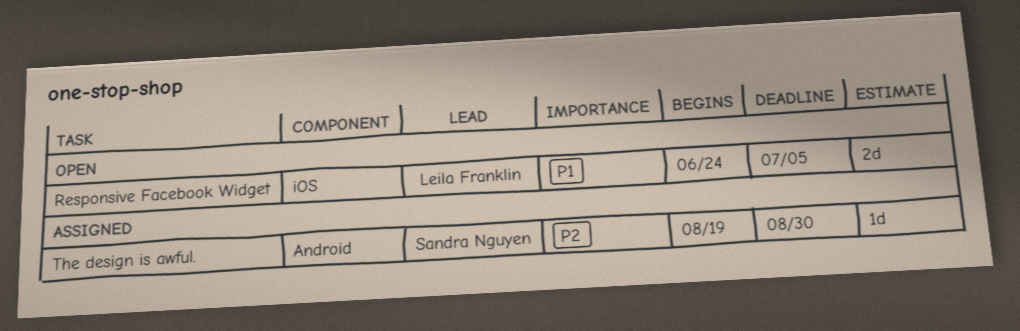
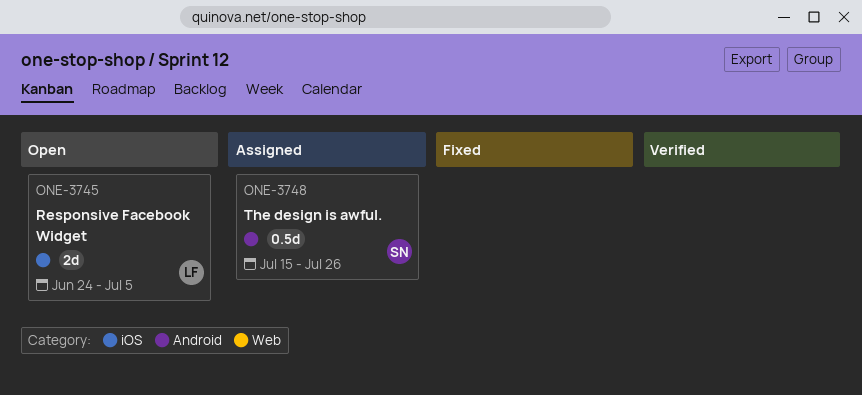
The design is awful., estimate: 1d -> 0.5d
The design is awful., start: Aug 19 -> Jul 15
The design is awful., due: Aug 30 -> Jul 26

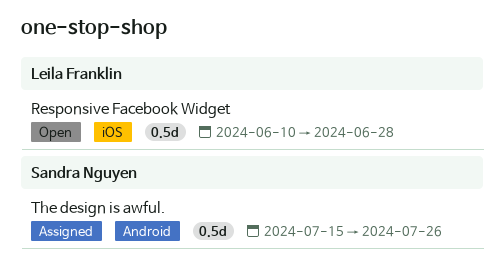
Responsive Facebook Widget, estimate: 2d -> 0.5d
Responsive Facebook Widget, start: Jun 24 -> Jun 10
Responsive Facebook Widget, due: Jul 5 -> Jun 28

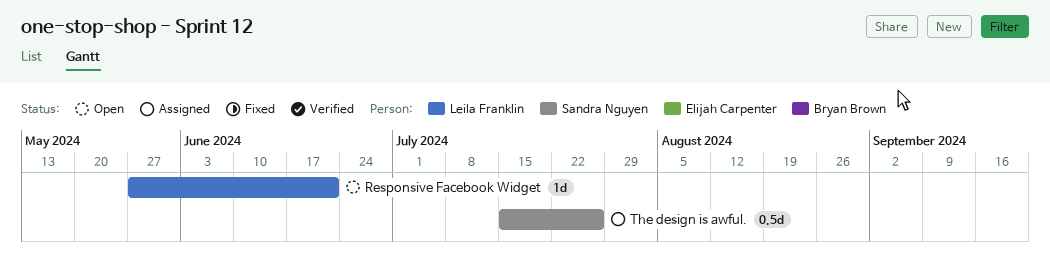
Responsive Facebook Widget, estimate: 0.5d -> 1d
Responsive Facebook Widget, start: Jun 10 -> May 27
Responsive Facebook Widget, due: Jun 28 -> Jun 21

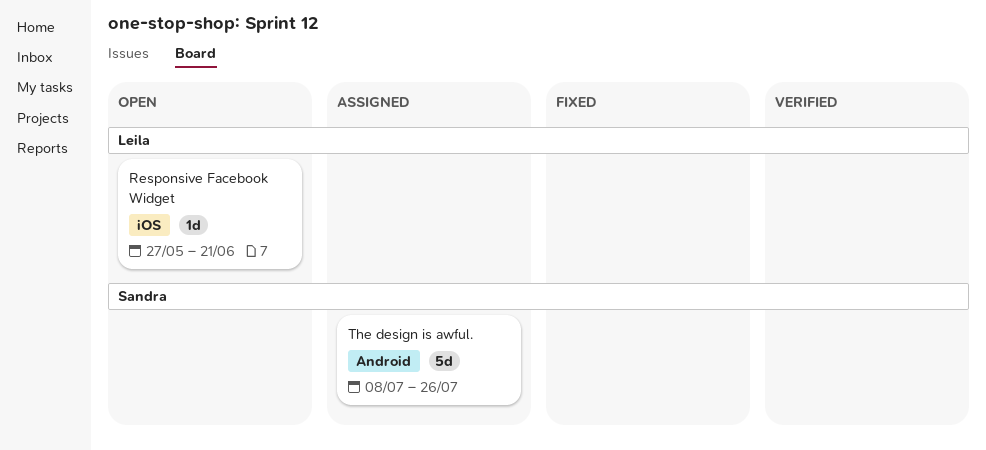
The design is awful., estimate: 0.5d -> 5d
The design is awful., start: Jul 15 -> Jul 8

